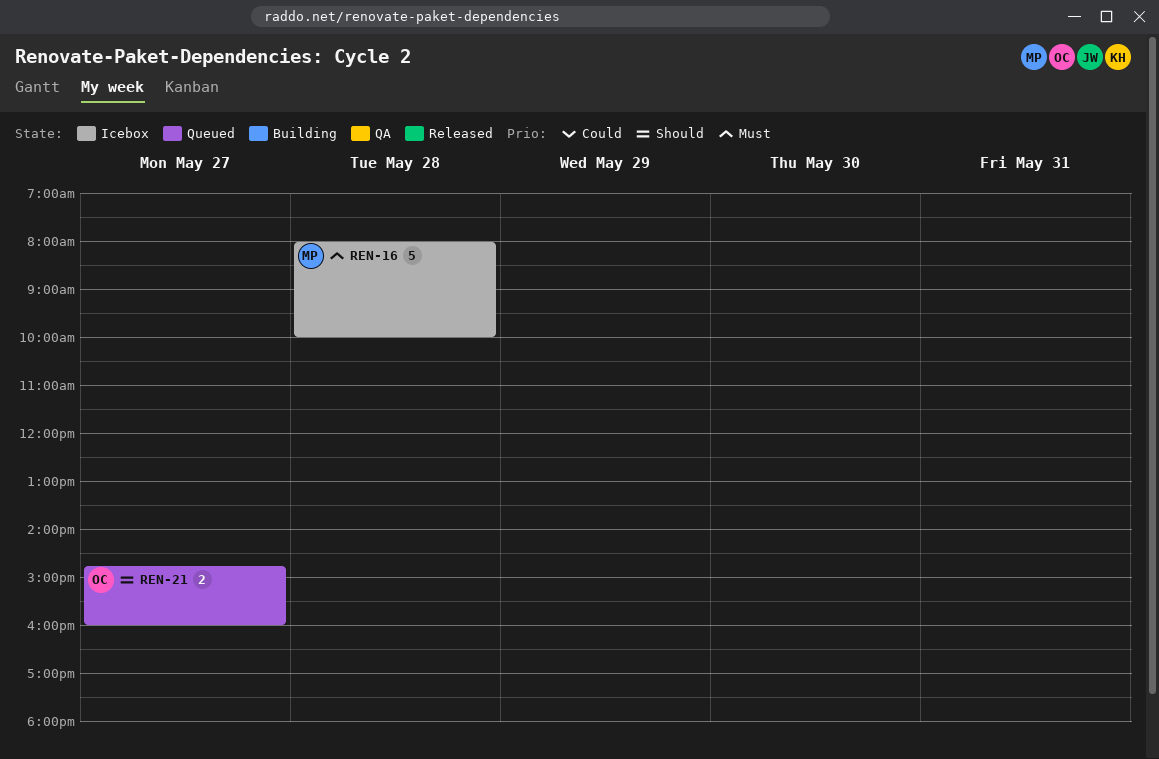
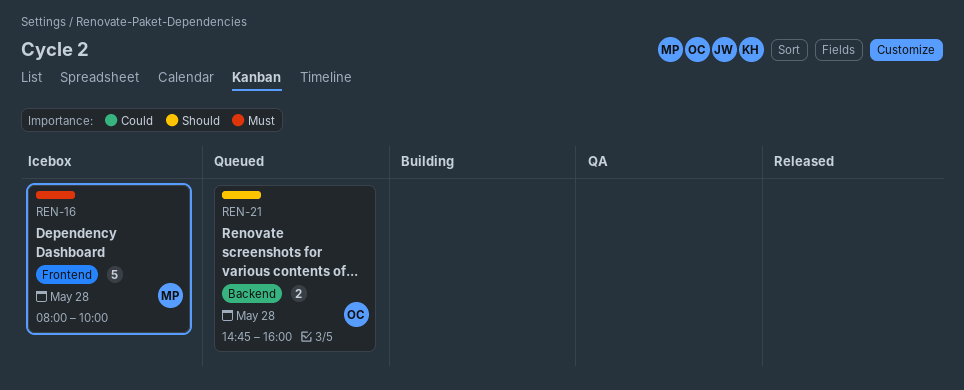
REN-21, day: May 27 -> May 28

